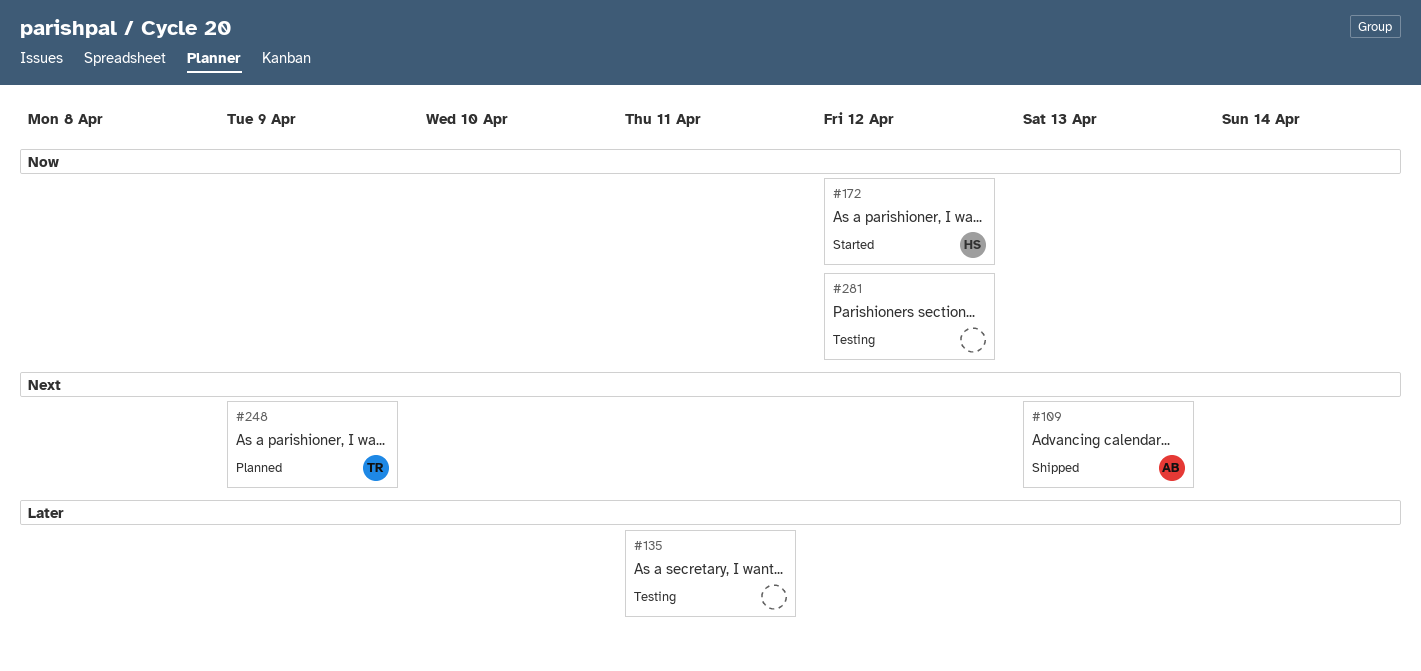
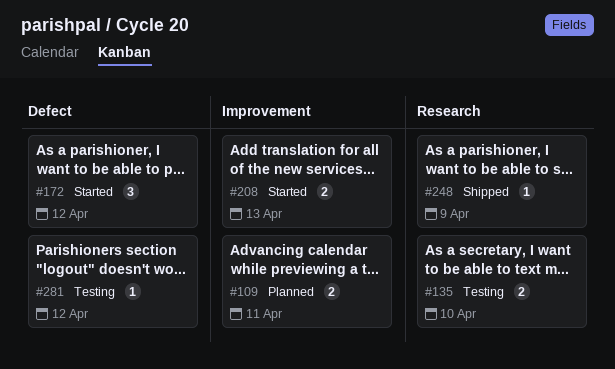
#109, status: Shipped -> Planned
#109, due: Apr 13 -> Apr 11
#135, due: Apr 11 -> Apr 10
#208: none -> present
#248, status: Planned -> Shipped

